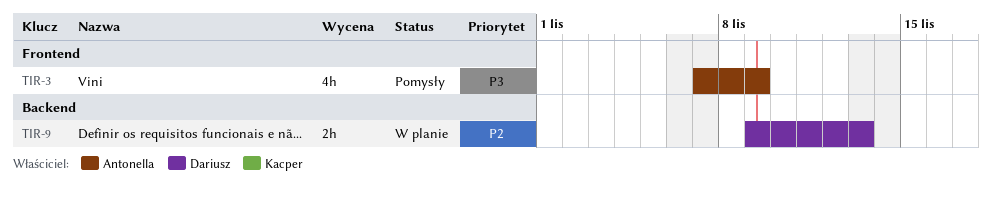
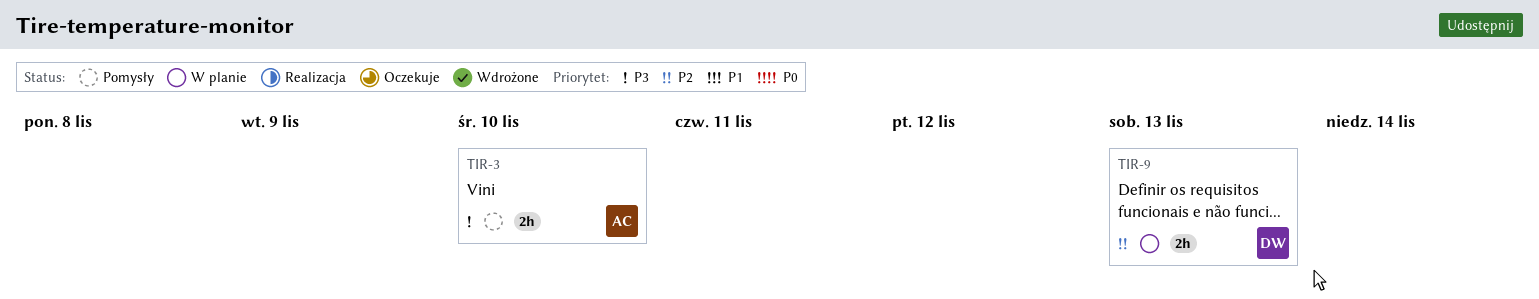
TIR-3, estimate: 4h -> 2h
TIR-3, due: Nov 9 -> Nov 10

